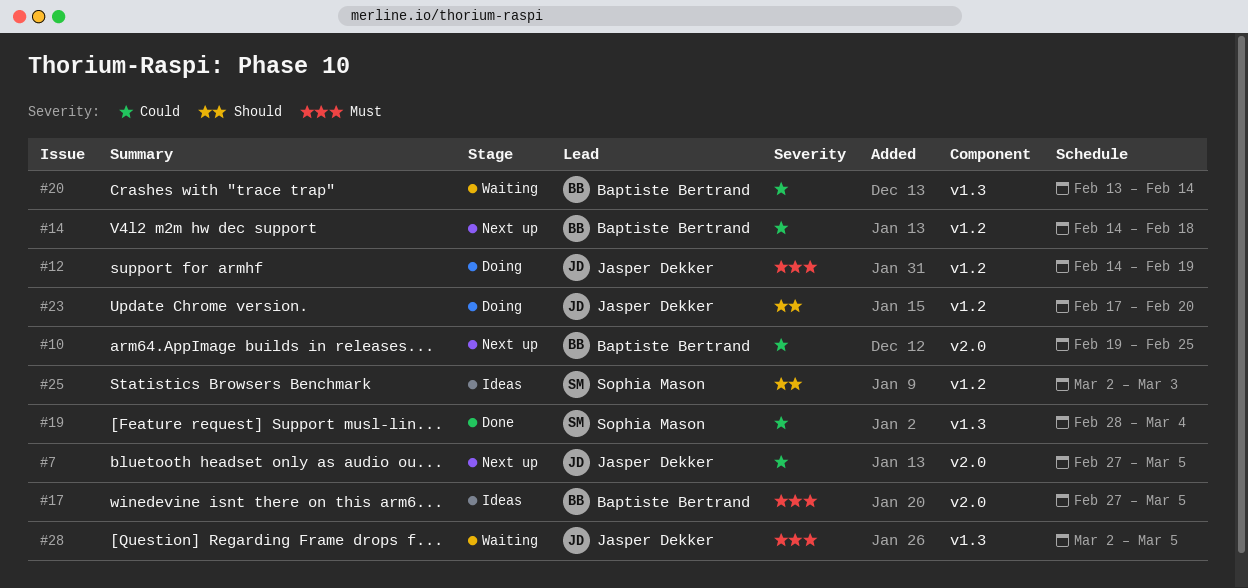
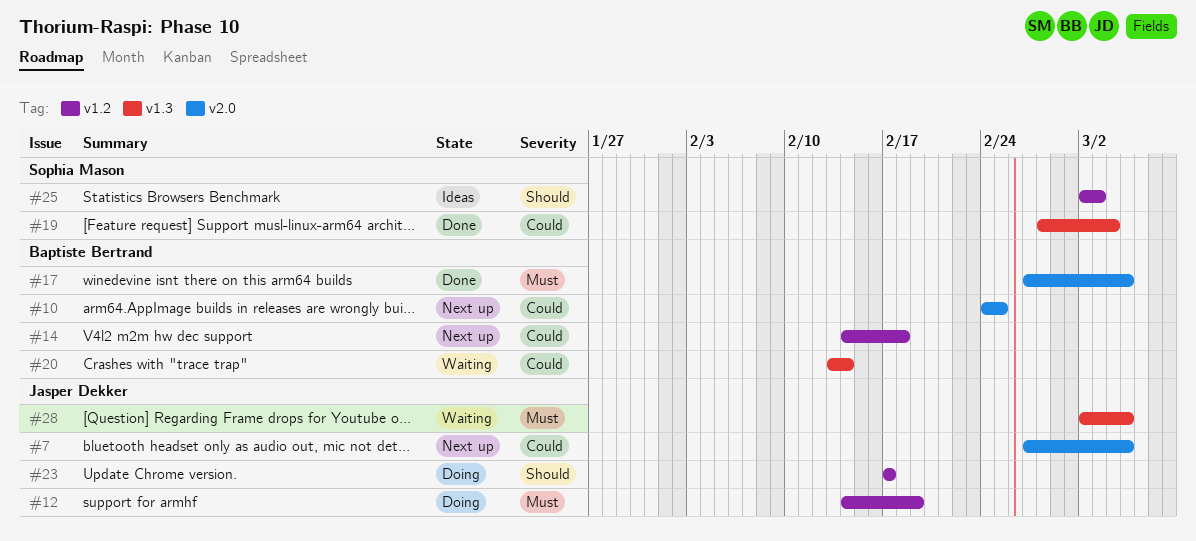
#10, start: Feb 19 -> Feb 24
#17, status: Ideas -> Done
#23, due: Feb 20 -> Feb 17

